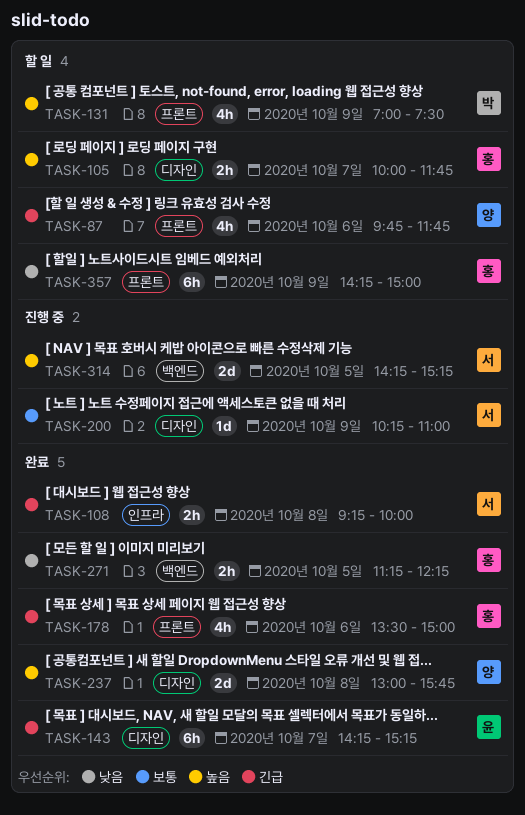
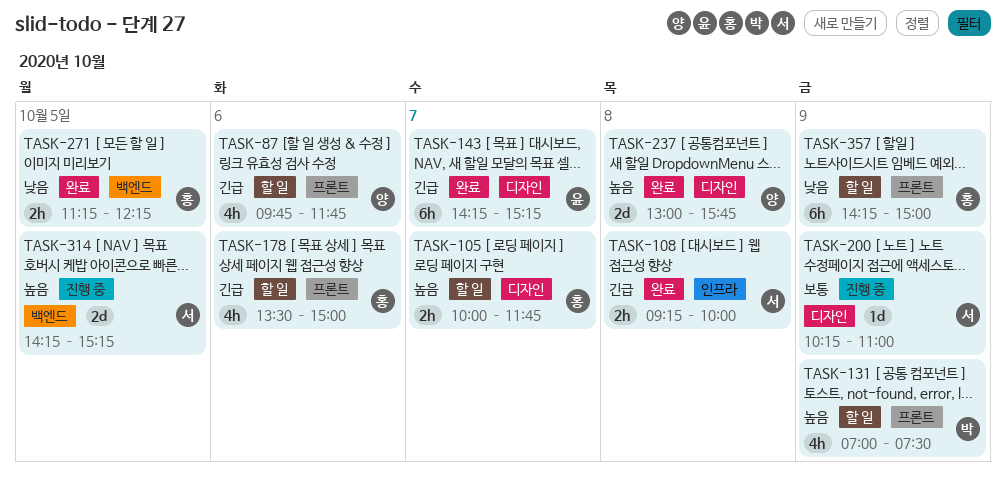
TASK-178, status: 완료 -> 할 일

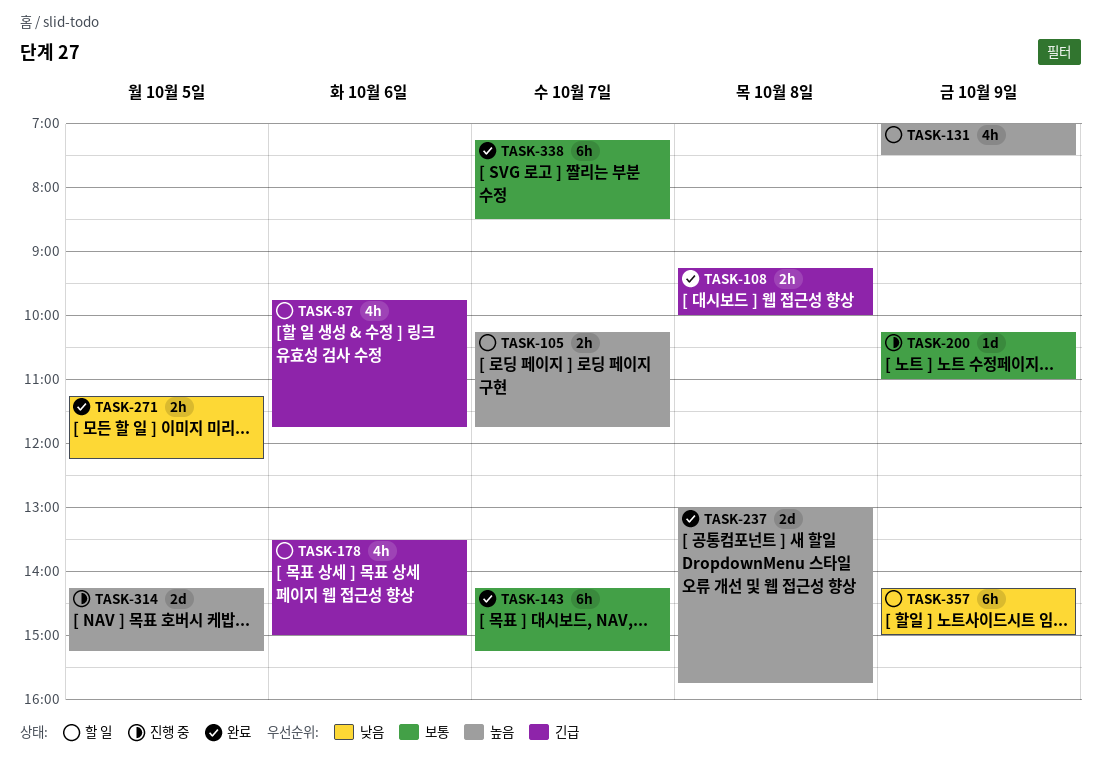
TASK-105, begins: 10:00 -> 10:15
TASK-143, priority: 긴급 -> 보통
TASK-338: none -> present

